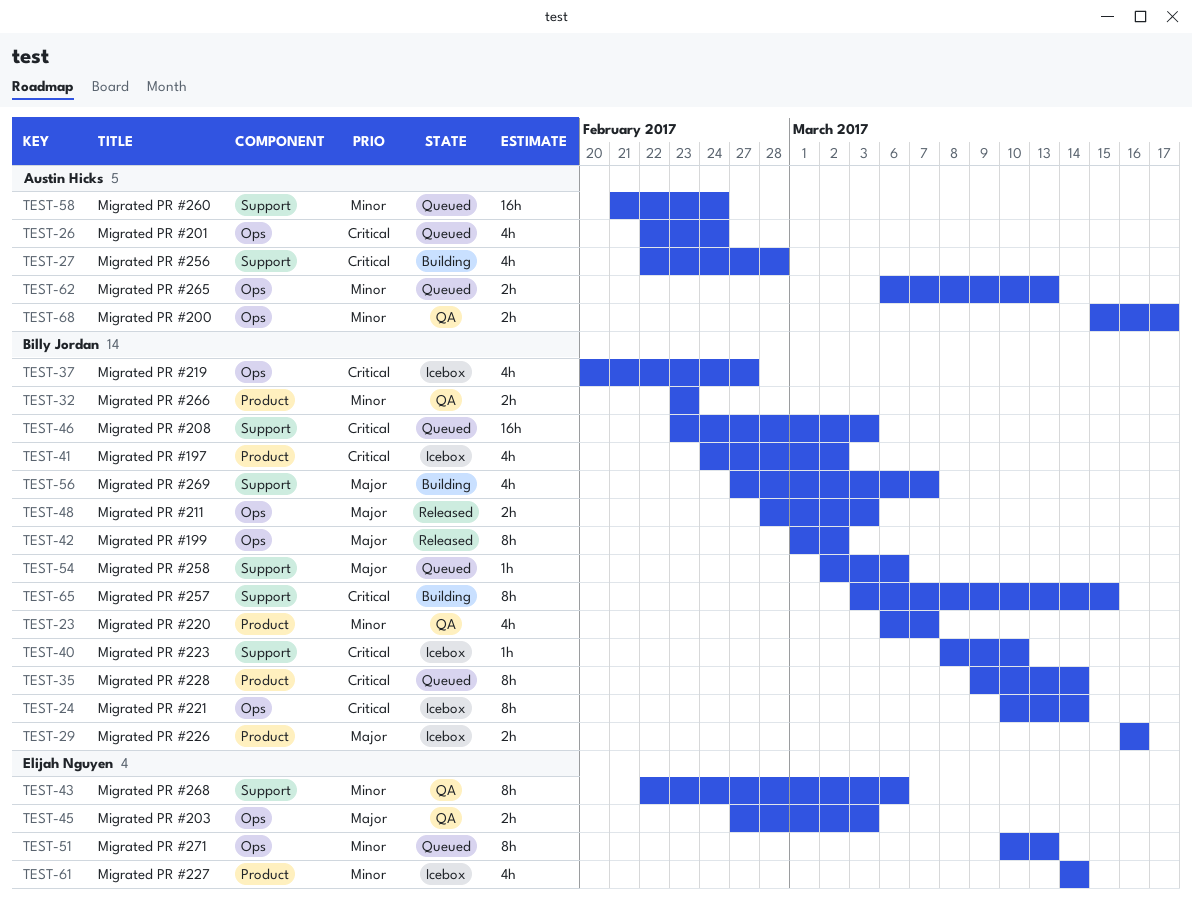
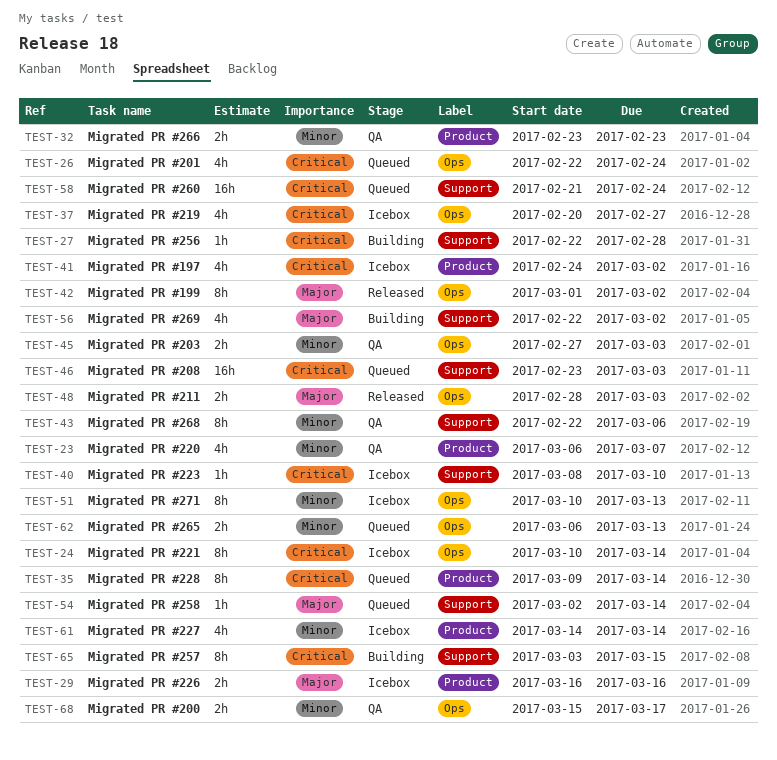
TEST-27, estimate: 4h -> 1h
TEST-45, priority: Major -> Minor
TEST-51, status: Queued -> Icebox
TEST-54, due: Mar 6 -> Mar 14
TEST-56, start: Feb 27 -> Feb 22
TEST-56, due: Mar 7 -> Mar 2
TEST-58, priority: Minor -> Critical

